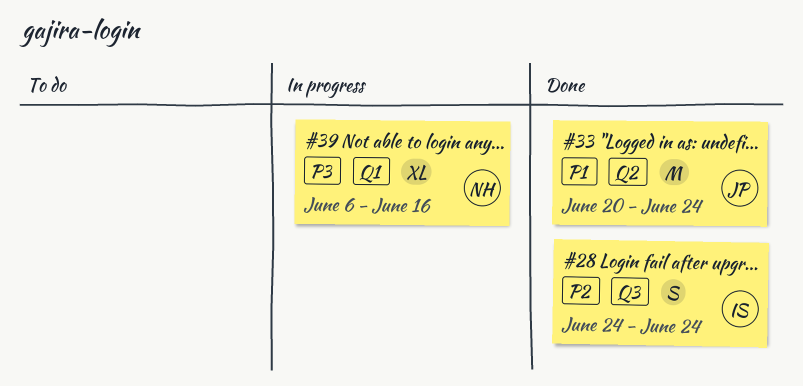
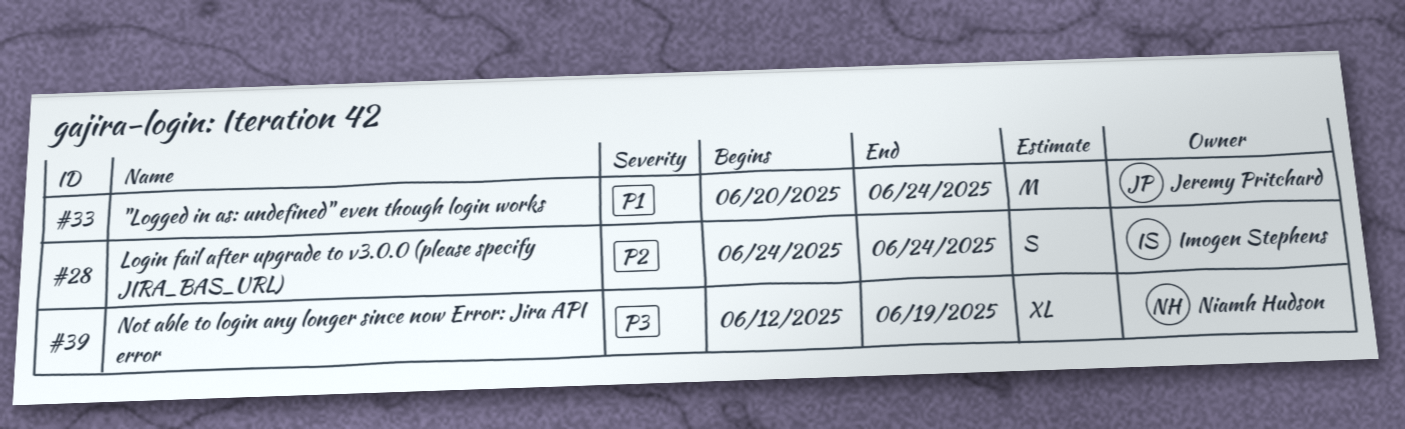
#39, start: Jun 6 -> Jun 12
#39, due: Jun 16 -> Jun 19

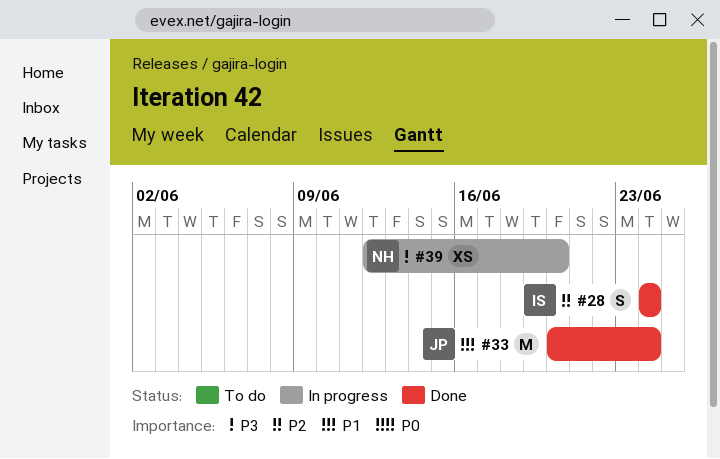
#39, estimate: XL -> XS
#39, due: Jun 19 -> Jun 20

